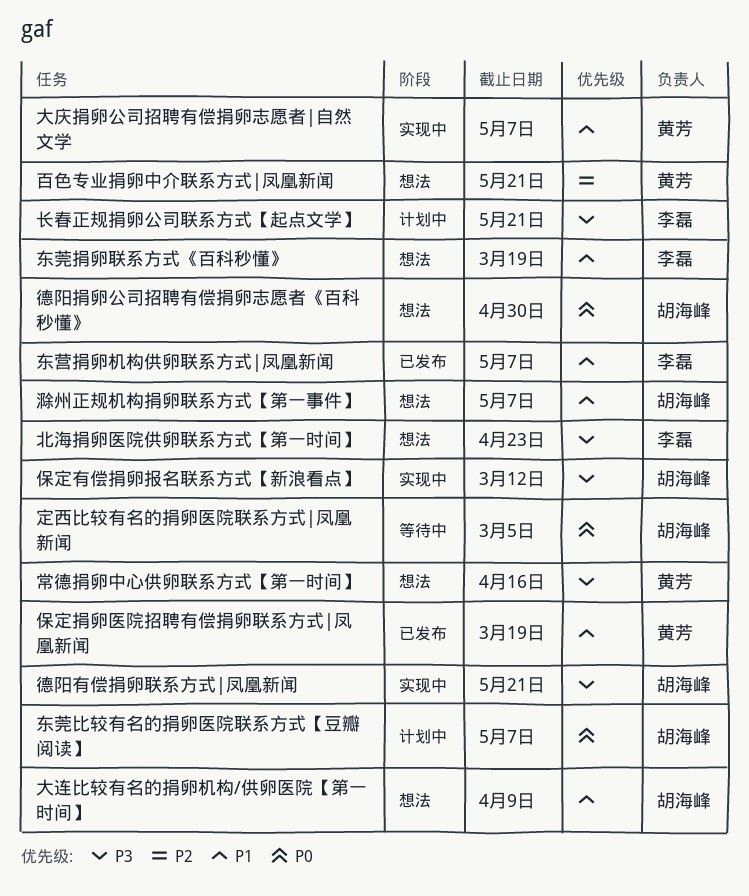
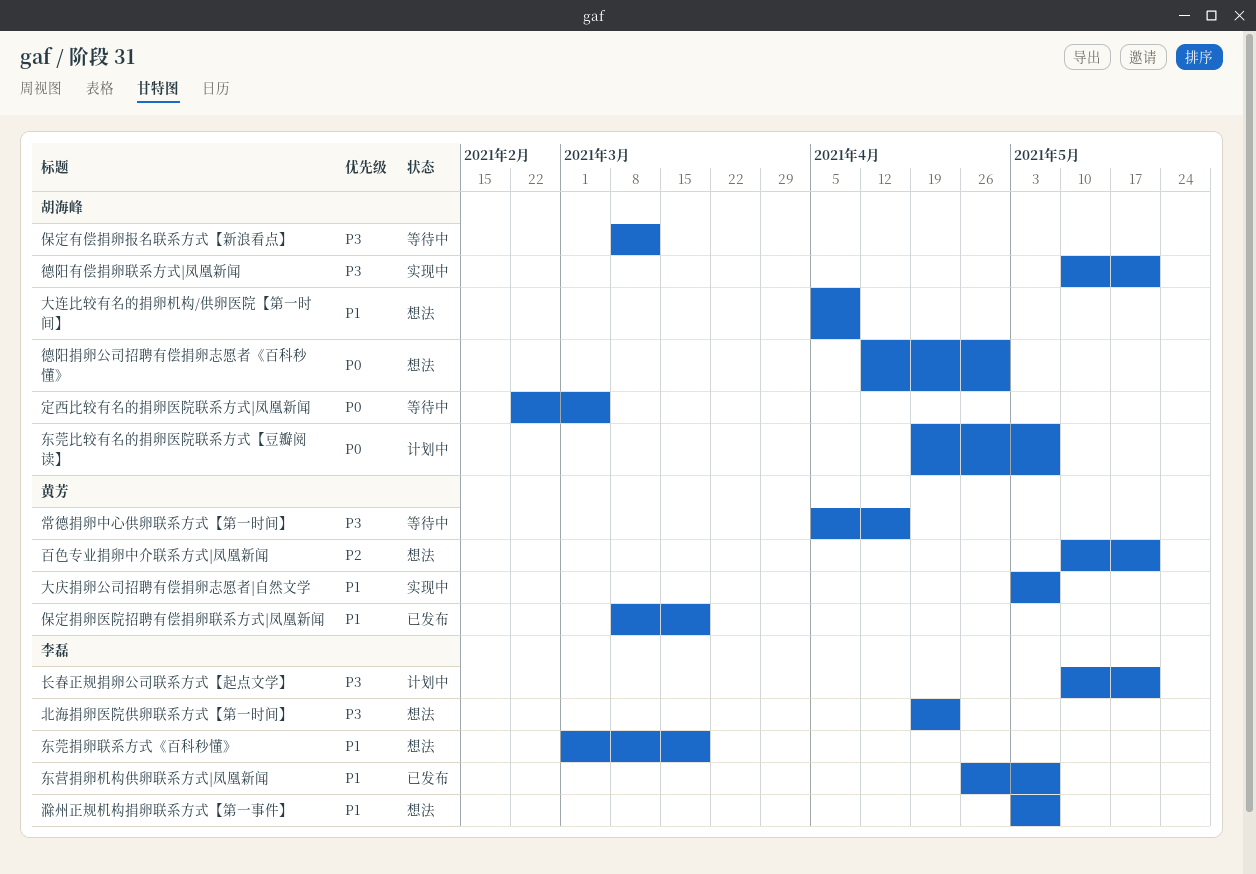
保定有偿捐卵报名联系方式【新浪看点】, status: 实现中 -> 等待中
常德捐卵中心供卵联系方式【第一时间】, status: 想法 -> 等待中
滁州正规机构捐卵联系方式【第一事件】, owner: 胡海峰 -> 李磊

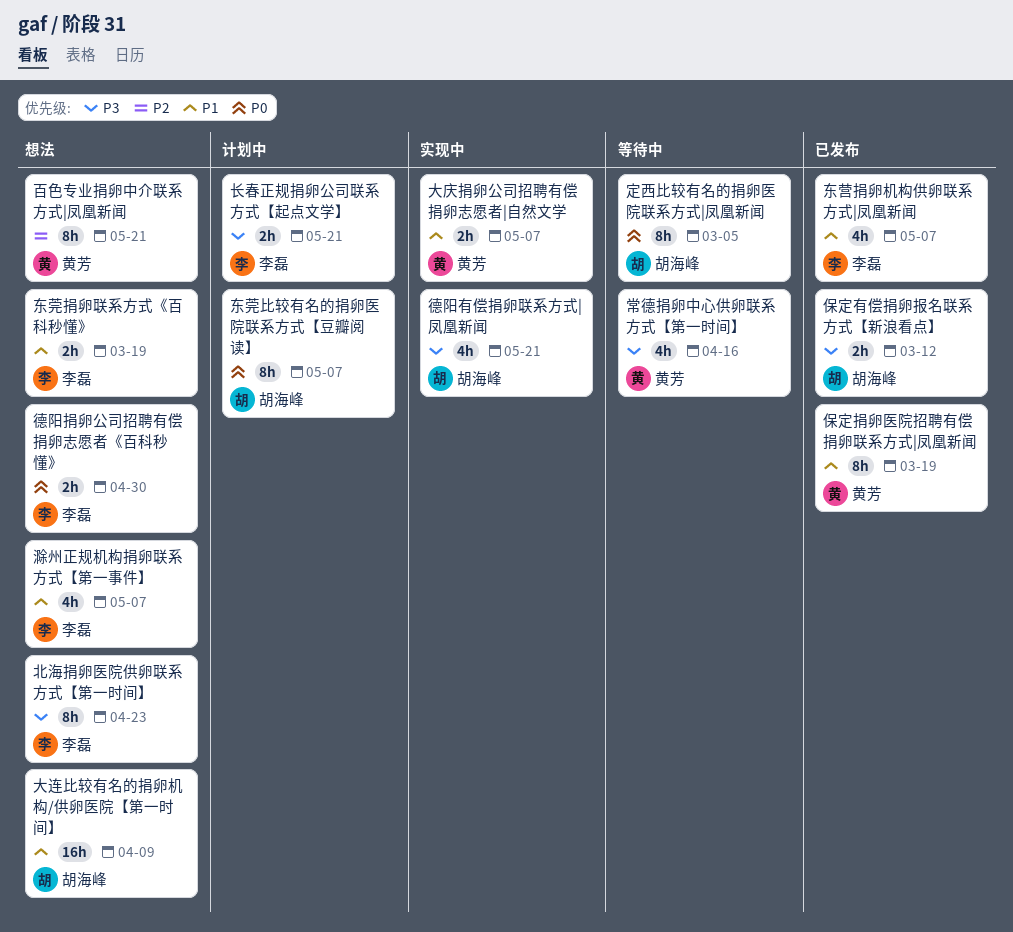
保定有偿捐卵报名联系方式【新浪看点】, status: 等待中 -> 已发布
德阳捐卵公司招聘有偿捐卵志愿者《百科秒懂》, owner: 胡海峰 -> 李磊

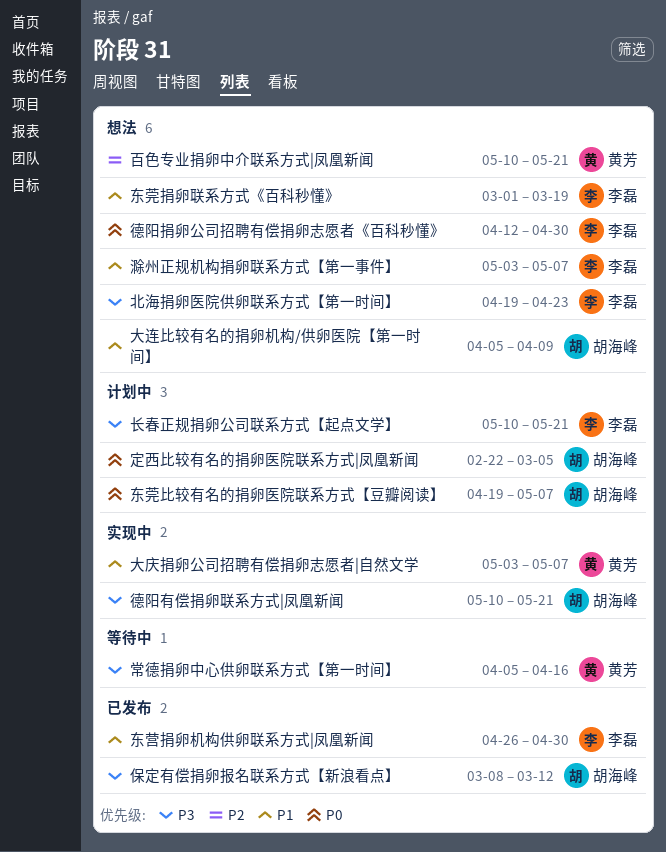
东营捐卵机构供卵联系方式|凤凰新闻, due: May 7 -> Apr 30
保定捐卵医院招聘有偿捐卵联系方式|凤凰新闻: present -> none
定西比较有名的捐卵医院联系方式|凤凰新闻, status: 等待中 -> 计划中

